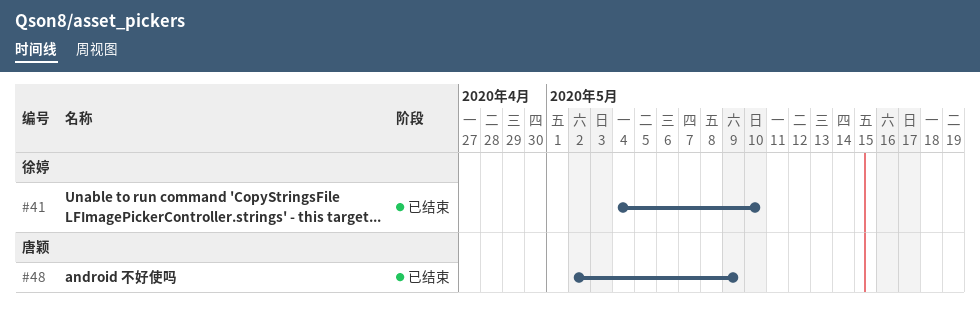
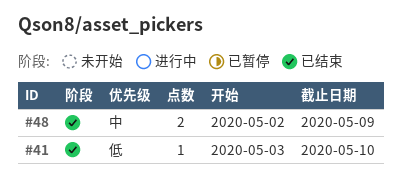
#41, start: May 4 -> May 3

